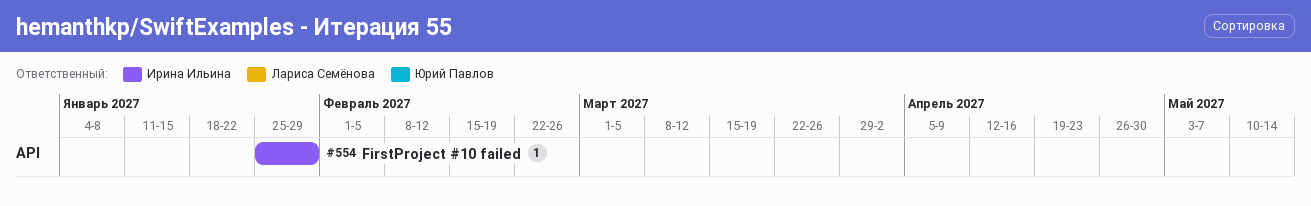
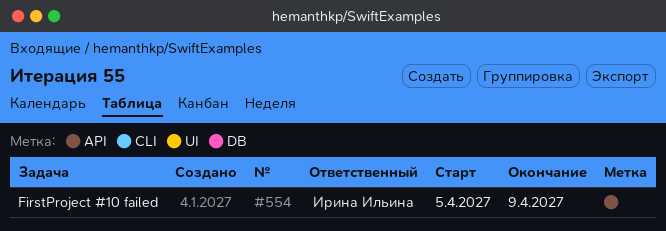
#554, start: Jan 25 -> Apr 5
#554, due: Jan 29 -> Apr 9

